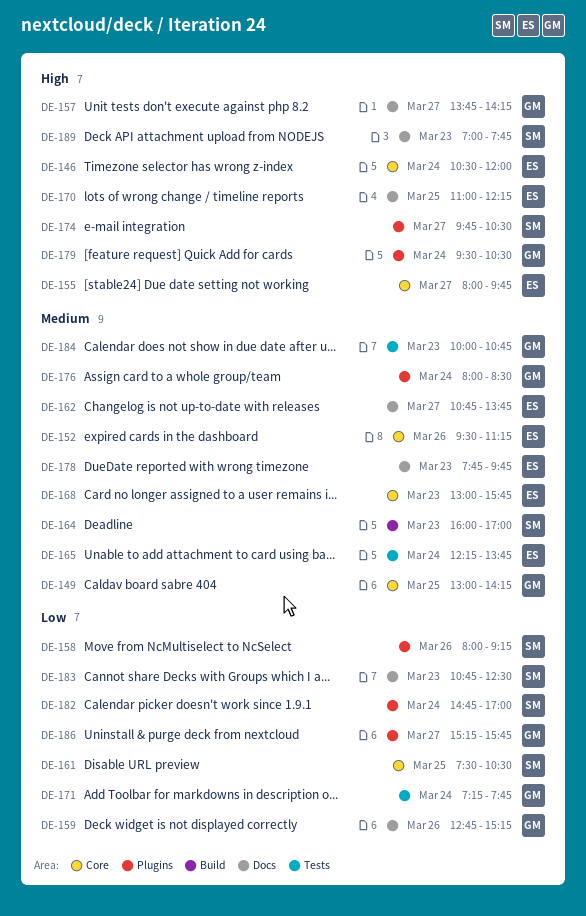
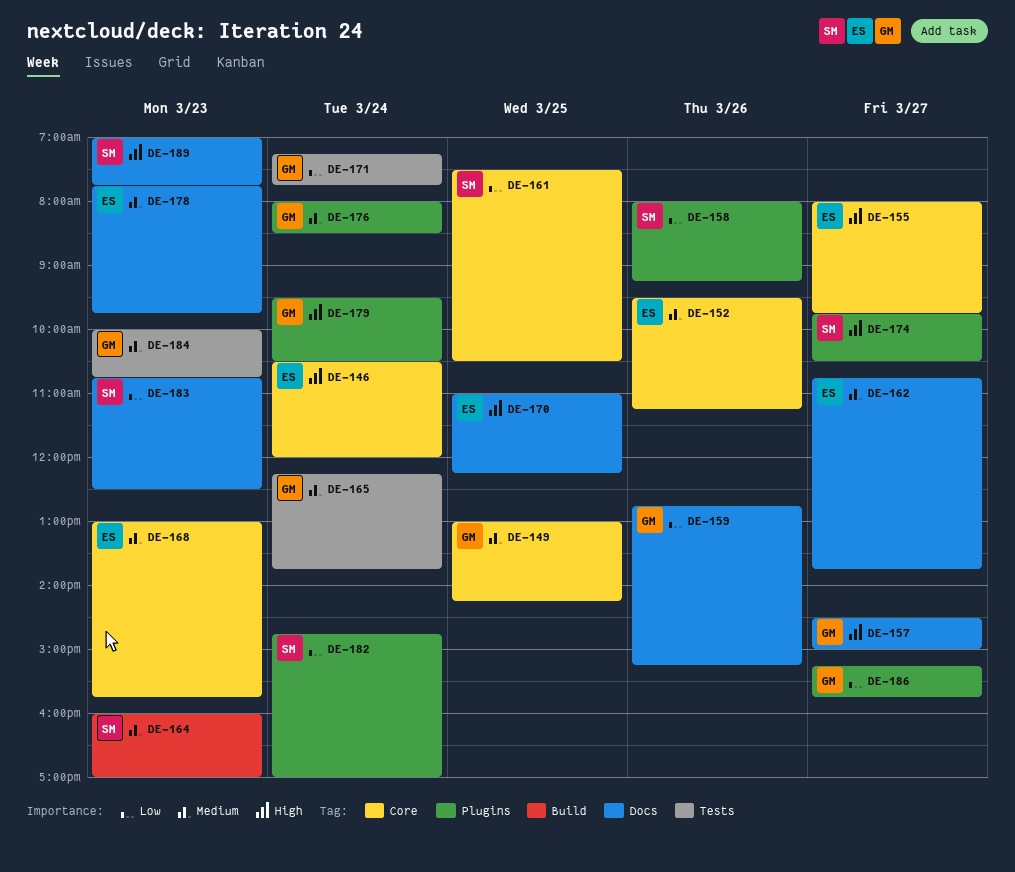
DE-157, begins: 13:45 -> 14:30
DE-157, ends: 14:15 -> 15:00
DE-165, owner: ES -> GM

